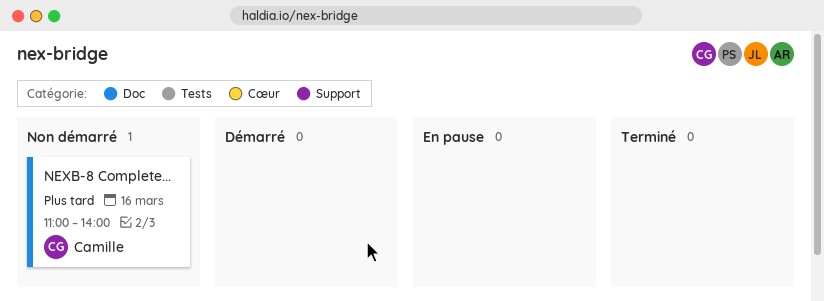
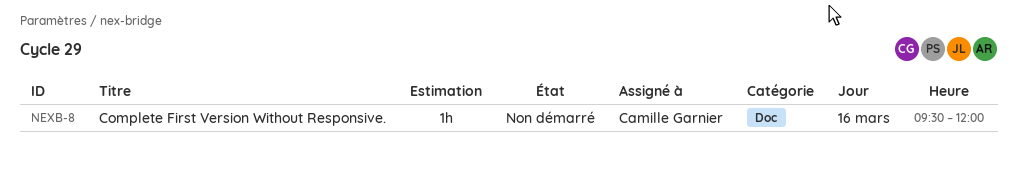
NEXB-8, begins: 11:00 -> 09:30
NEXB-8, ends: 14:00 -> 12:00

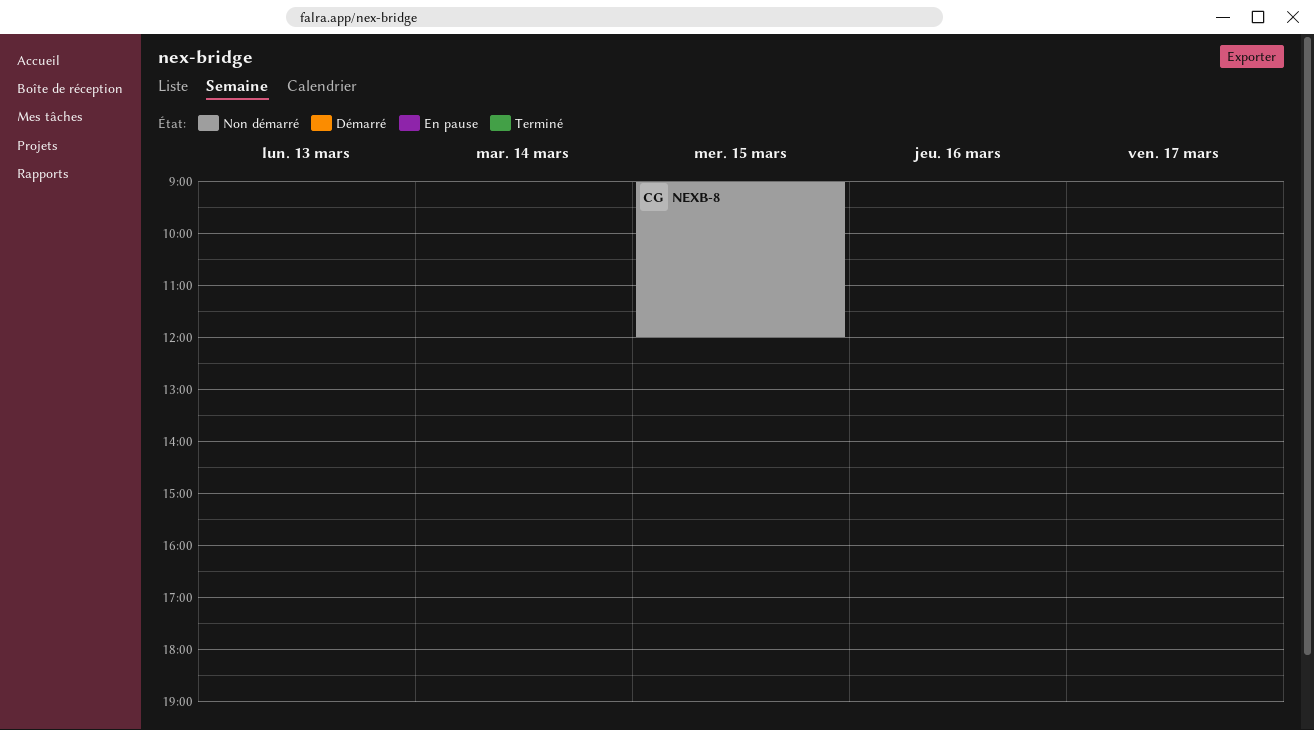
NEXB-8, day: Mar 16 -> Mar 15
NEXB-8, begins: 09:30 -> 09:00

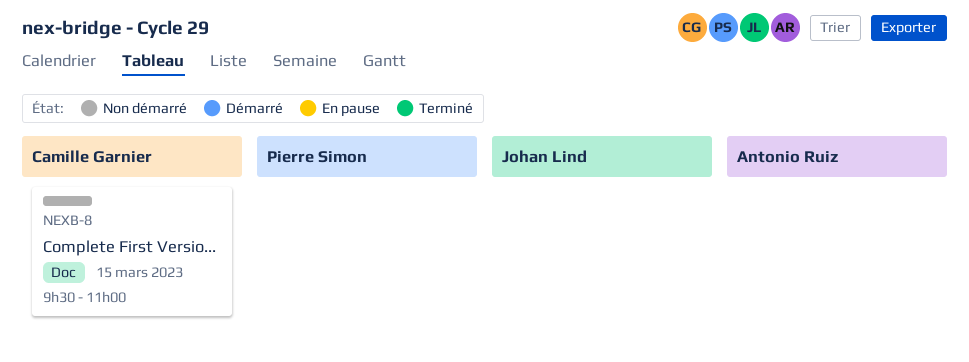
NEXB-8, begins: 09:00 -> 09:30
NEXB-8, ends: 12:00 -> 11:00

